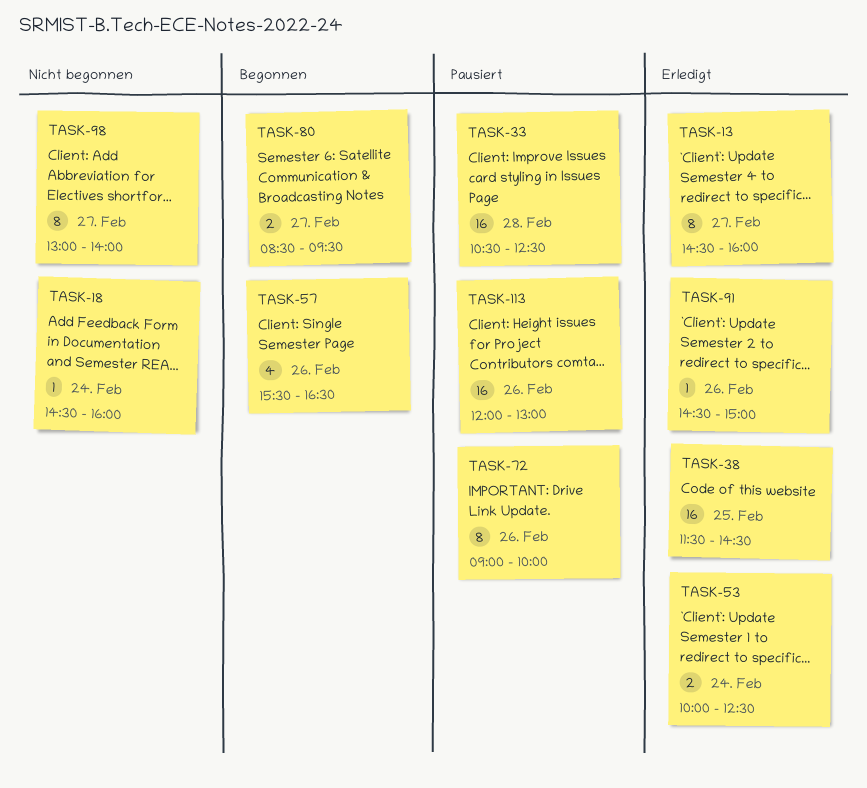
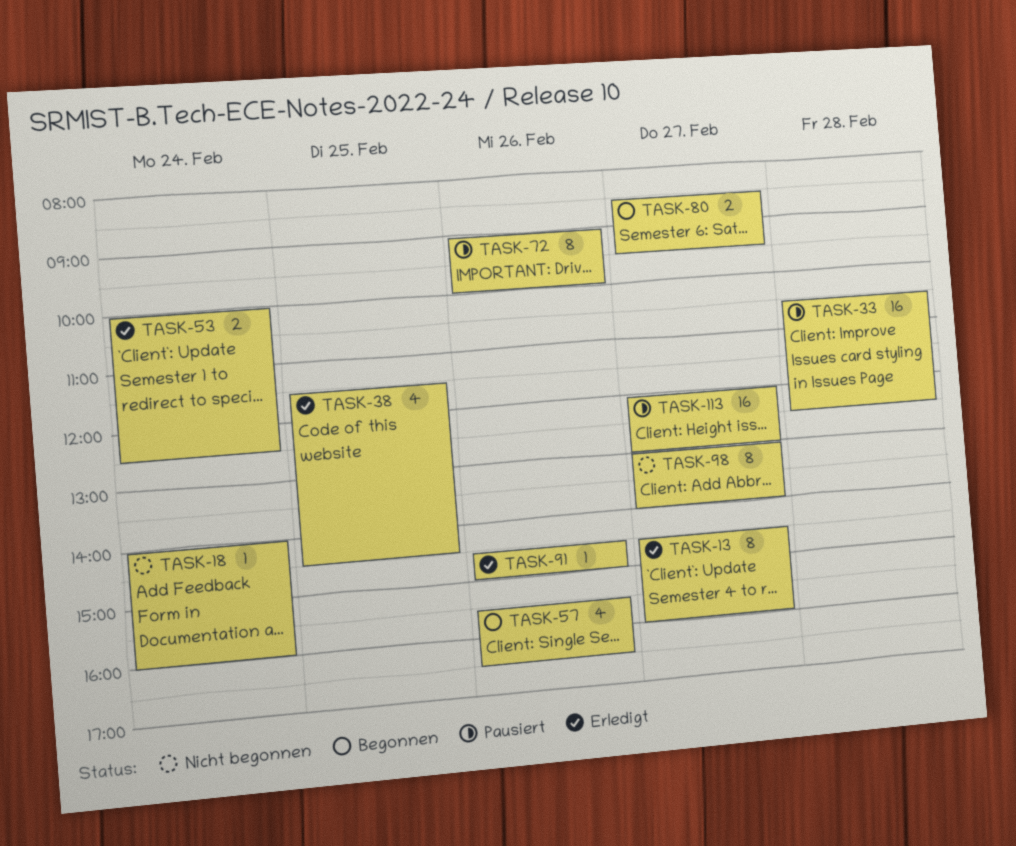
TASK-18, begins: 14:30 -> 14:00
TASK-38, estimate: 16 -> 4
TASK-113, day: Feb 26 -> Feb 27

